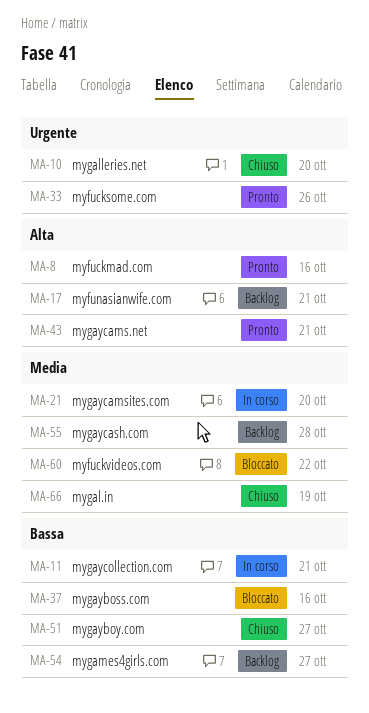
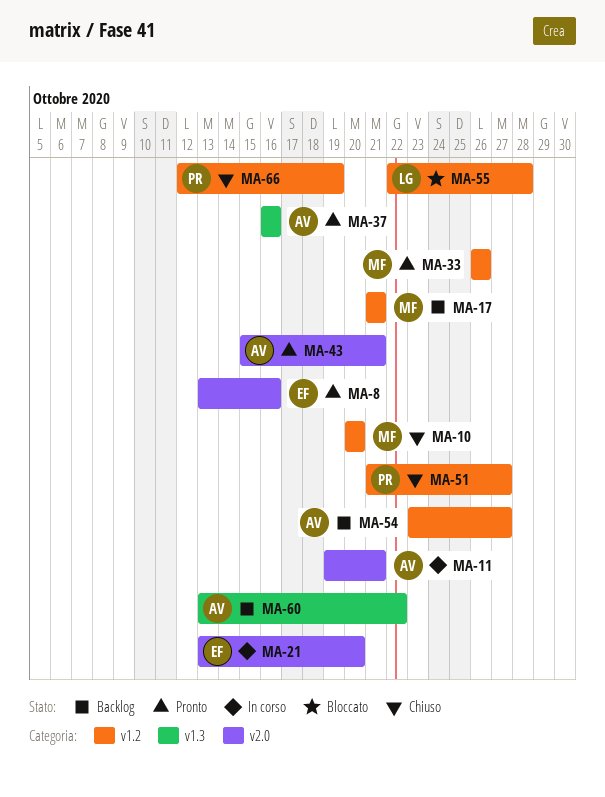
MA-37, status: Bloccato -> Pronto
MA-55, status: Backlog -> Bloccato
MA-60, status: Bloccato -> Backlog

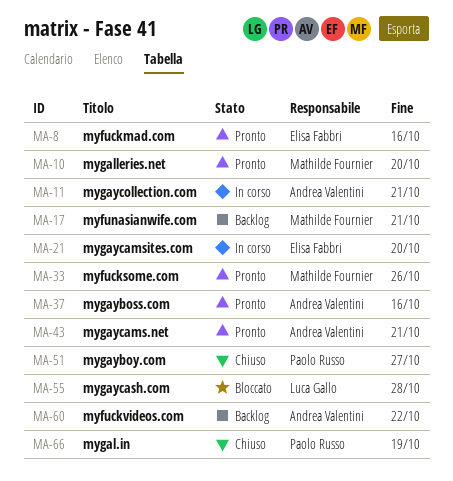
MA-10, status: Chiuso -> Pronto
MA-54: present -> none

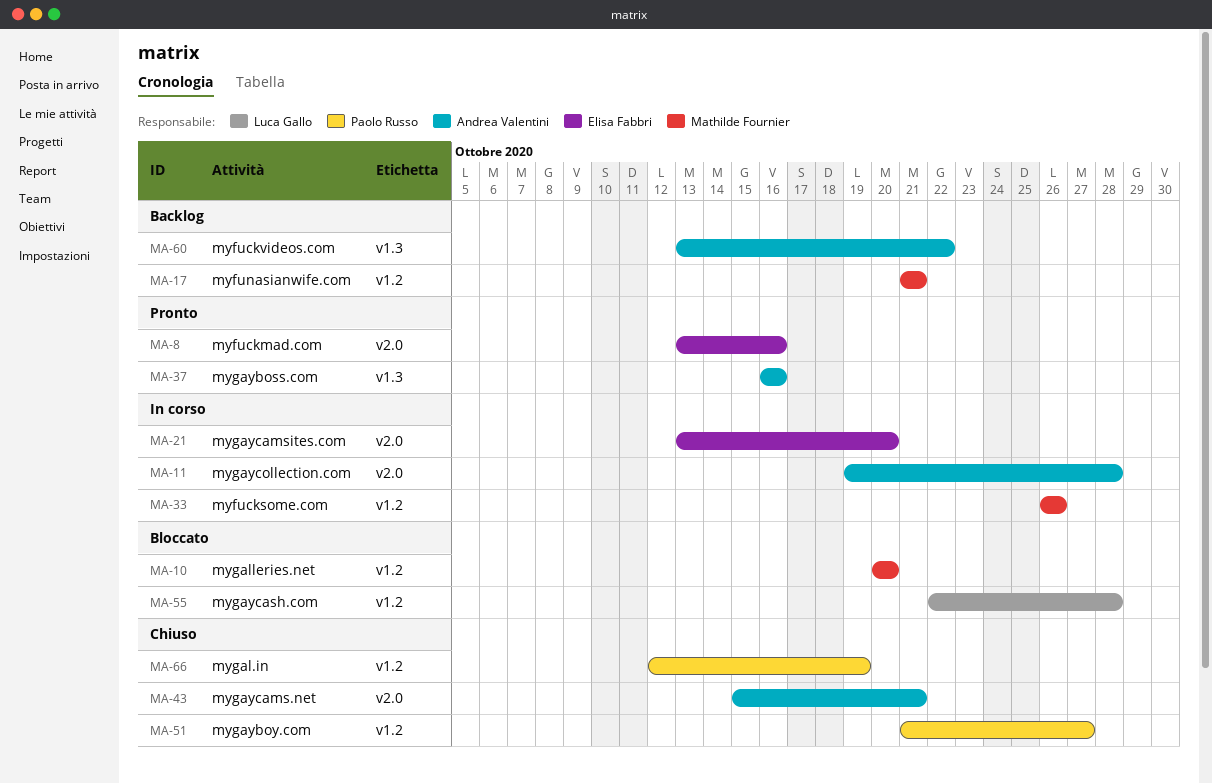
MA-10, status: Pronto -> Bloccato
MA-11, due: Oct 21 -> Oct 28
MA-33, status: Pronto -> In corso
MA-43, status: Pronto -> Chiuso

